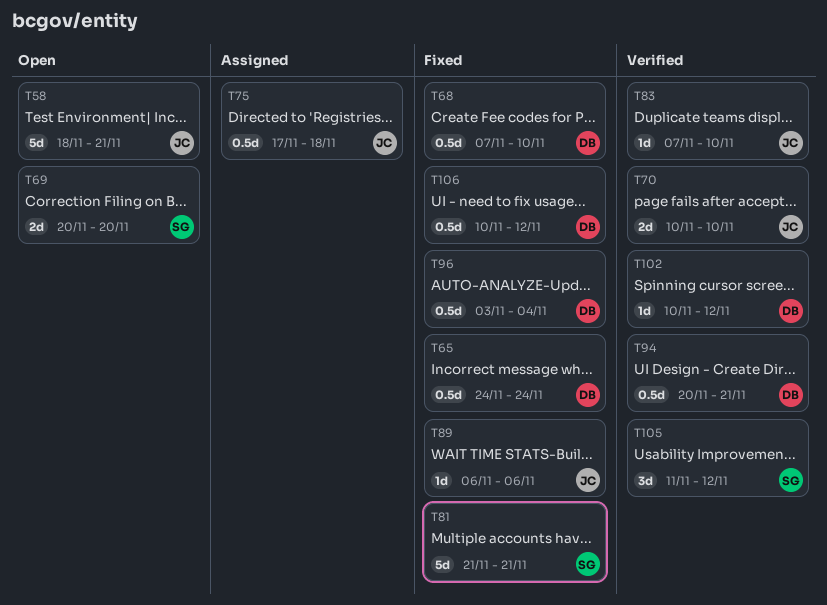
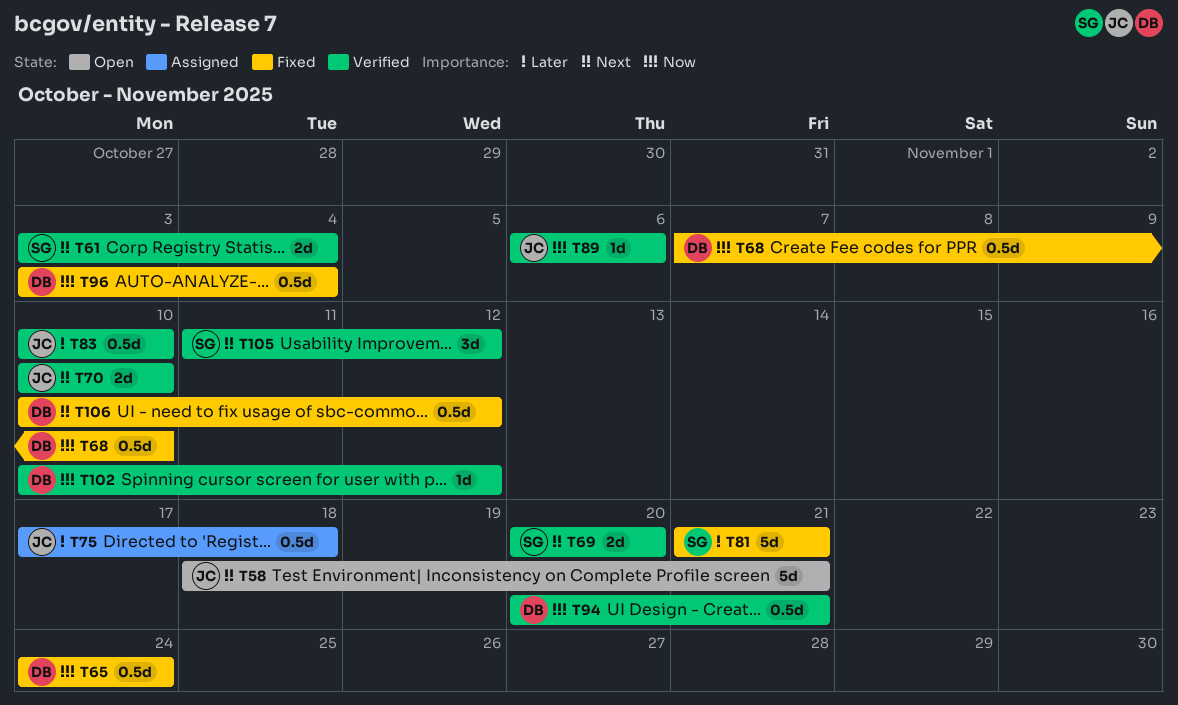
T61: none -> present
T69, status: Open -> Verified
T83, estimate: 1d -> 0.5d
T83, start: Nov 7 -> Nov 10
T89, status: Fixed -> Verified

